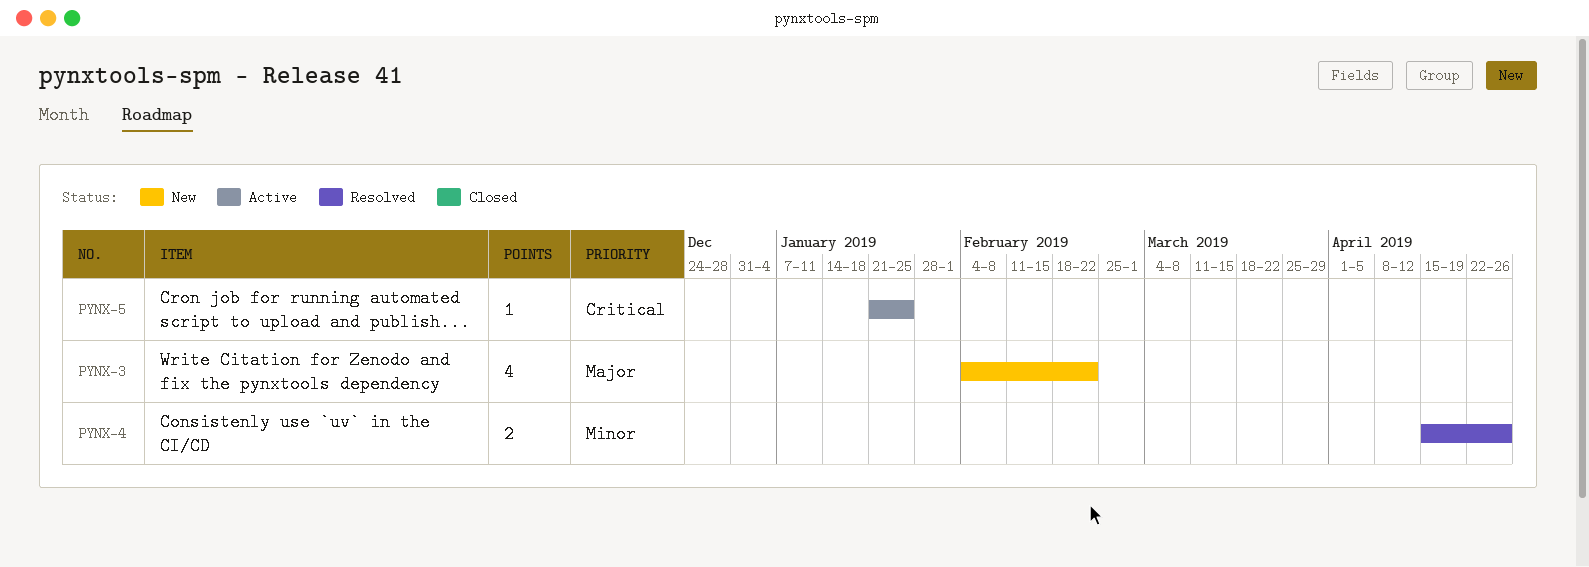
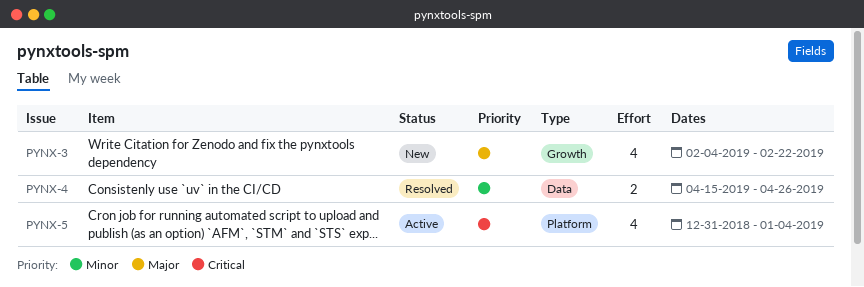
PYNX-5, estimate: 1 -> 4
PYNX-5, start: Jan 21 -> Dec 31
PYNX-5, due: Jan 25 -> Jan 4

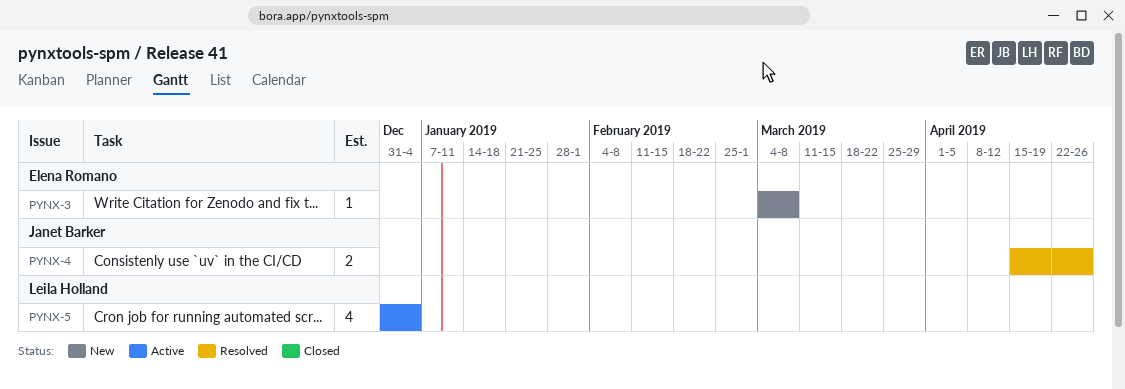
PYNX-3, estimate: 4 -> 1
PYNX-3, start: Feb 4 -> Mar 4
PYNX-3, due: Feb 22 -> Mar 8

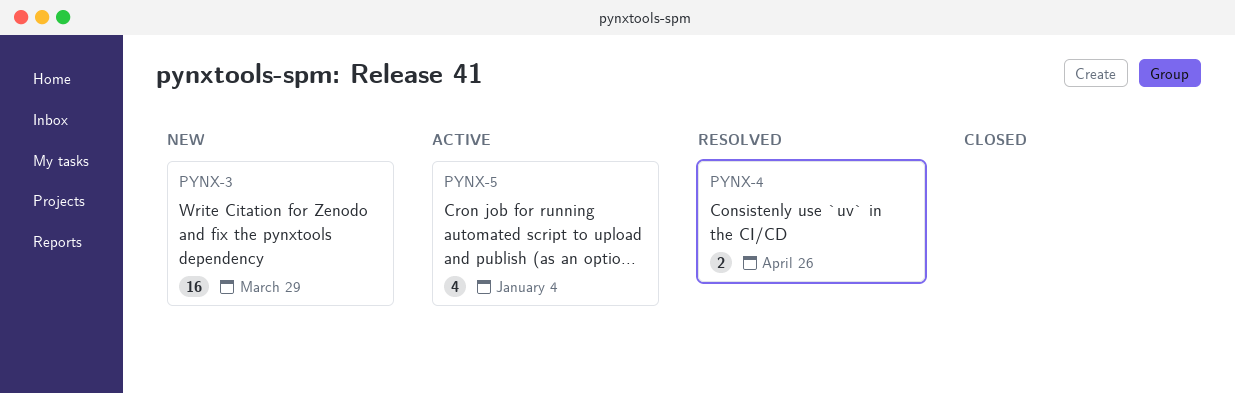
PYNX-3, estimate: 1 -> 16
PYNX-3, due: Mar 8 -> Mar 29

